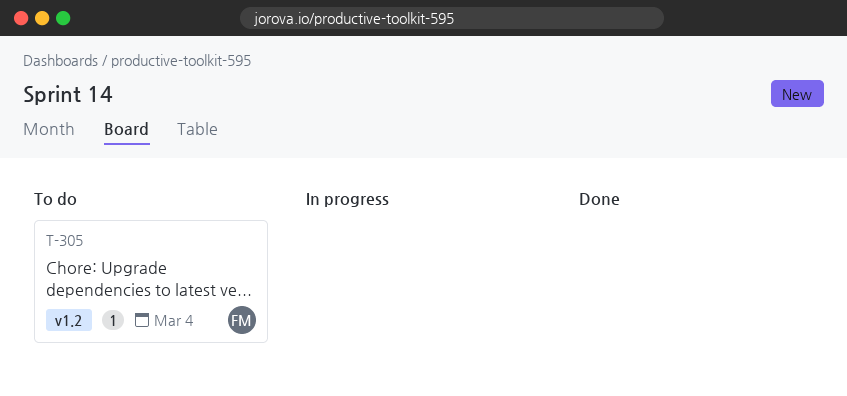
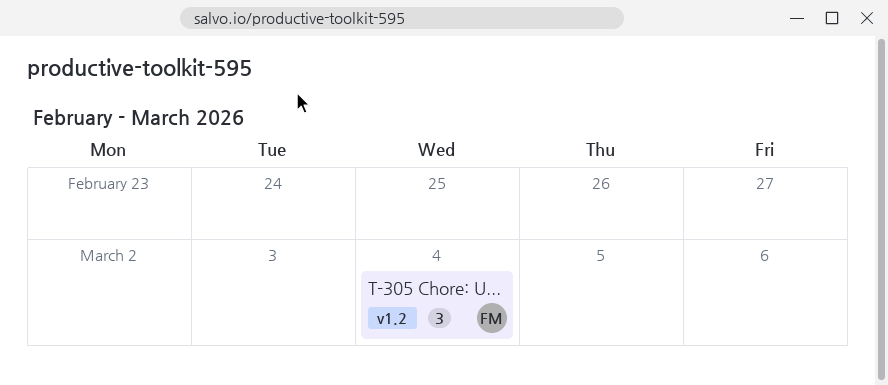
T-305, estimate: 1 -> 3

